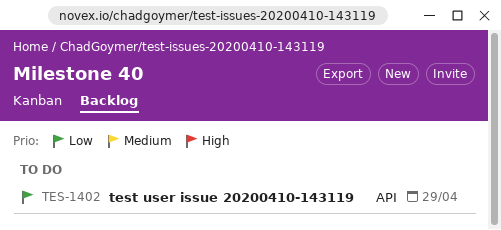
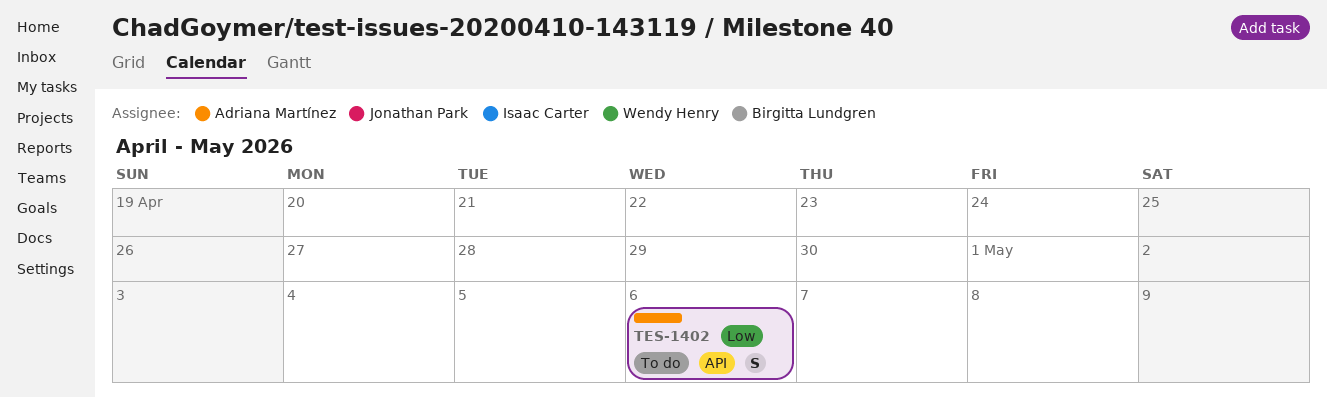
TES-1402, due: Apr 29 -> May 6

